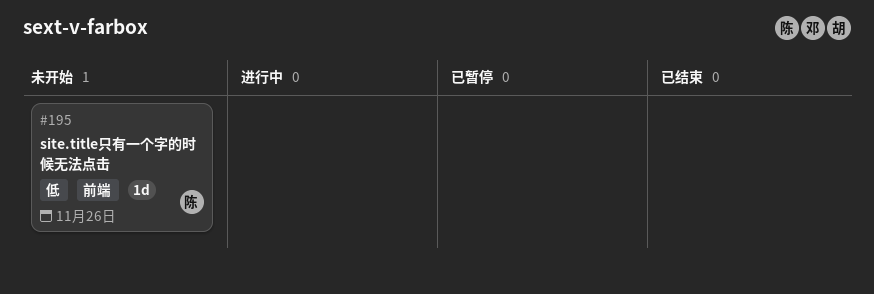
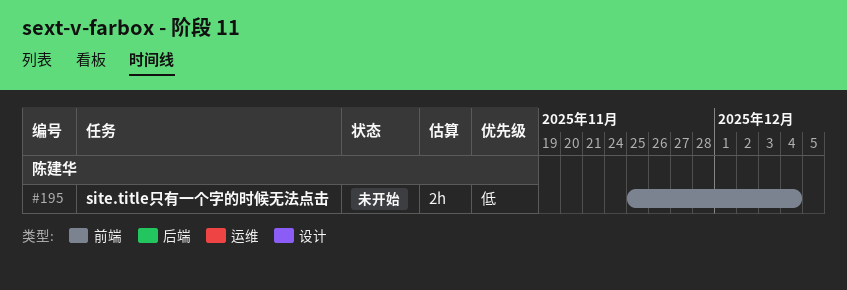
#195, estimate: 1d -> 2h
#195, due: Nov 26 -> Dec 4

